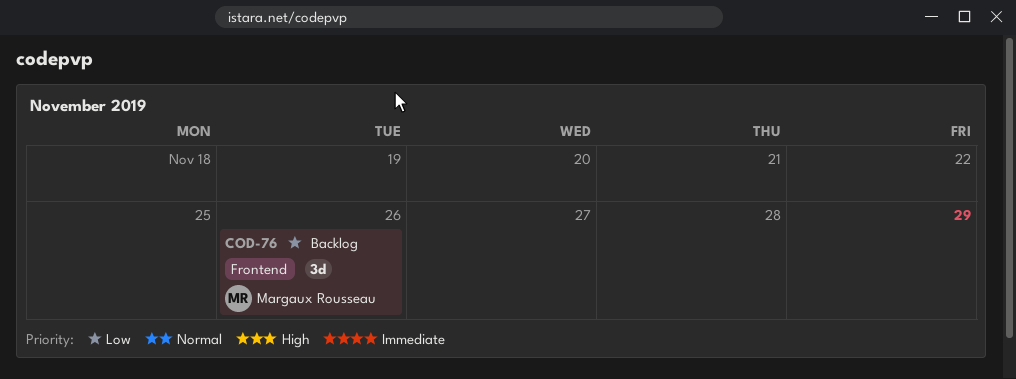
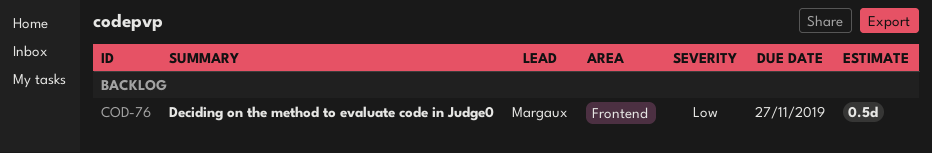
COD-76, estimate: 3d -> 0.5d
COD-76, due: Nov 26 -> Nov 27

